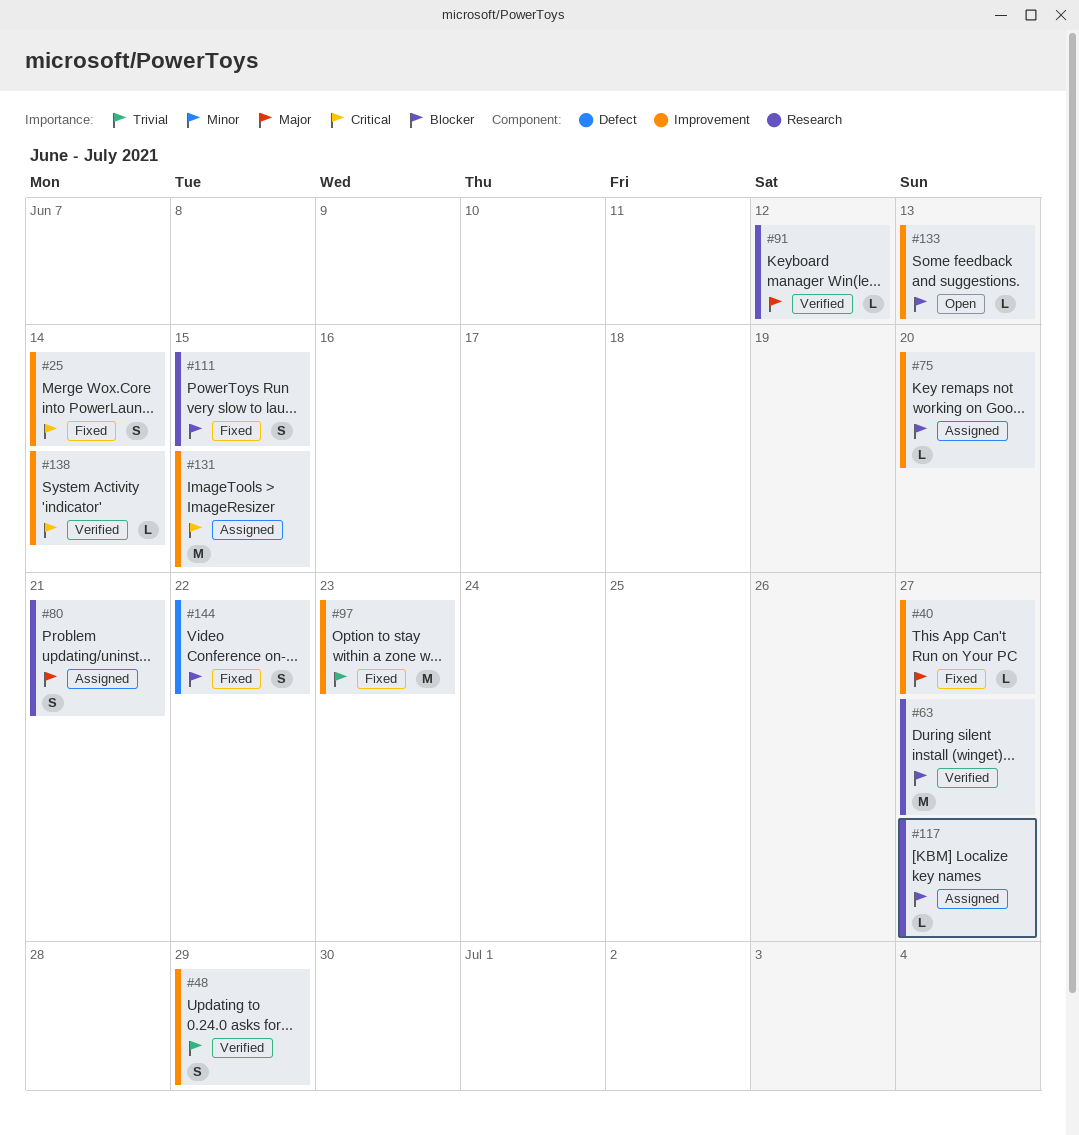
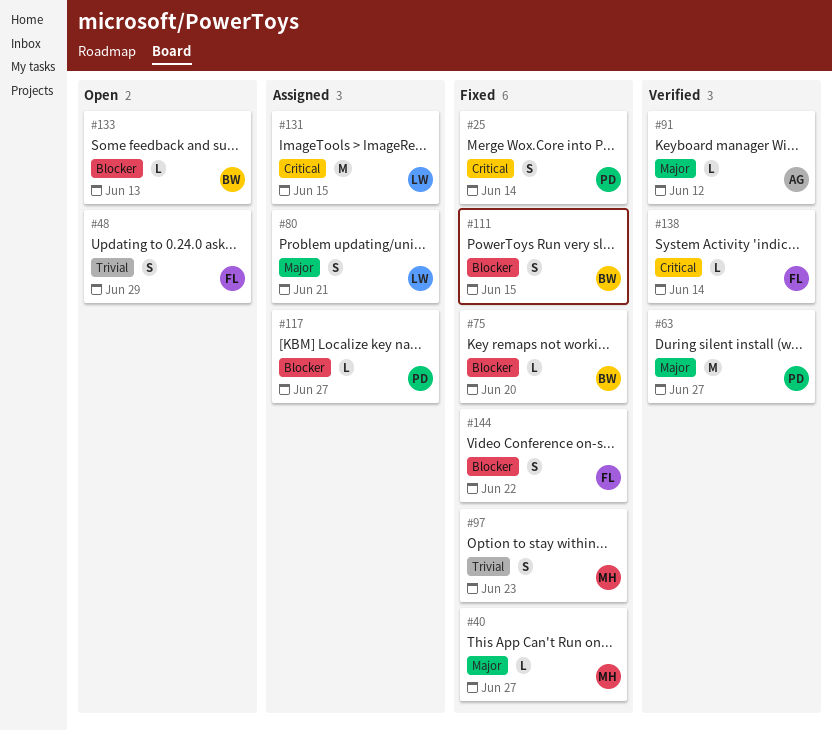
#48, status: Verified -> Open
#63, priority: Blocker -> Major
#75, status: Assigned -> Fixed
#97, estimate: M -> S

